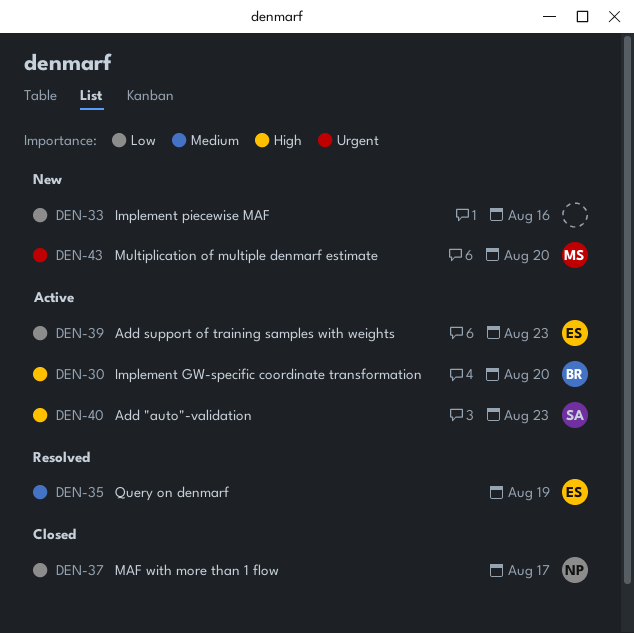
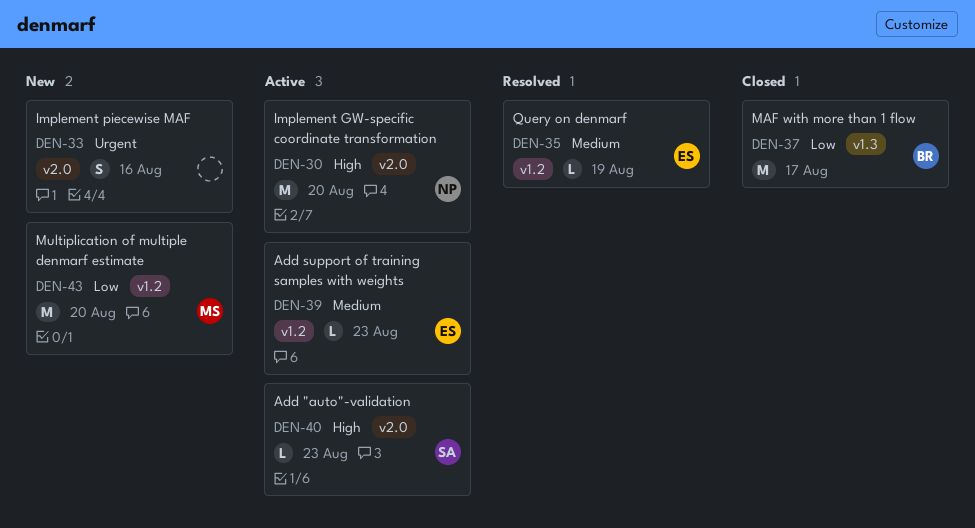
DEN-30, owner: BR -> NP
DEN-33, priority: Low -> Urgent
DEN-37, owner: NP -> BR
DEN-39, priority: Low -> Medium
DEN-43, priority: Urgent -> Low

